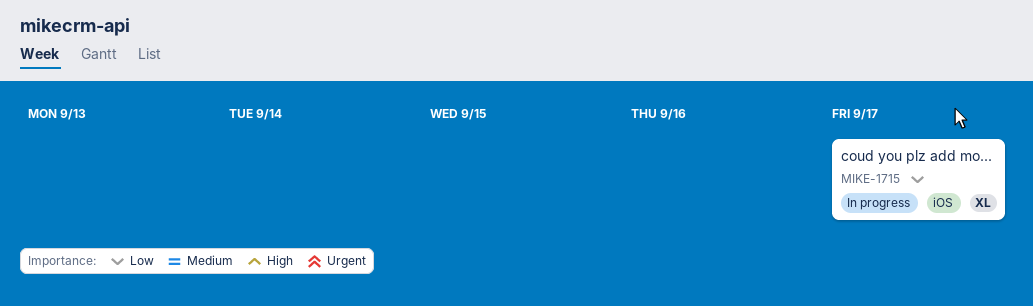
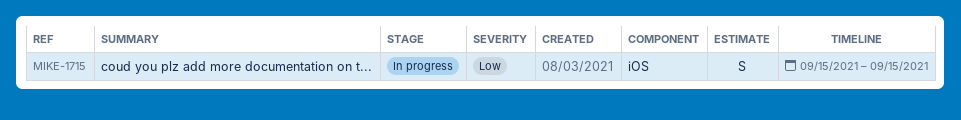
MIKE-1715, estimate: XL -> S
MIKE-1715, due: Sep 17 -> Sep 15

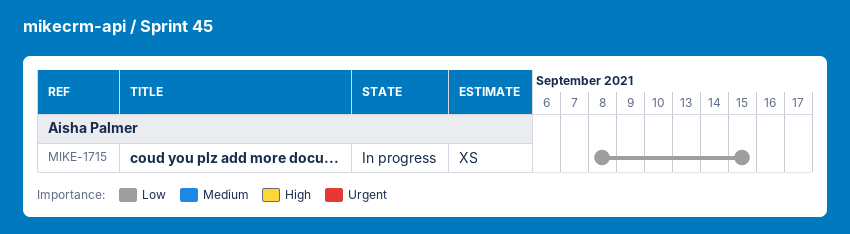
MIKE-1715, estimate: S -> XS
MIKE-1715, start: Sep 15 -> Sep 8

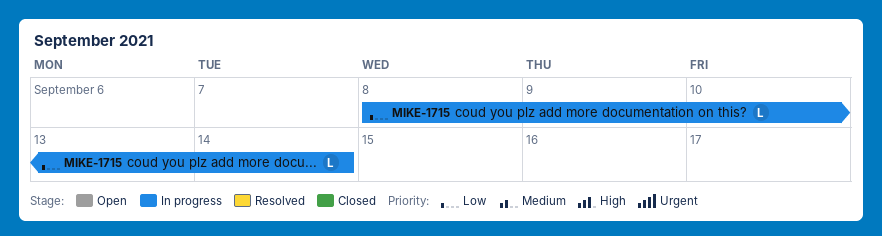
MIKE-1715, estimate: XS -> L
MIKE-1715, due: Sep 15 -> Sep 14

